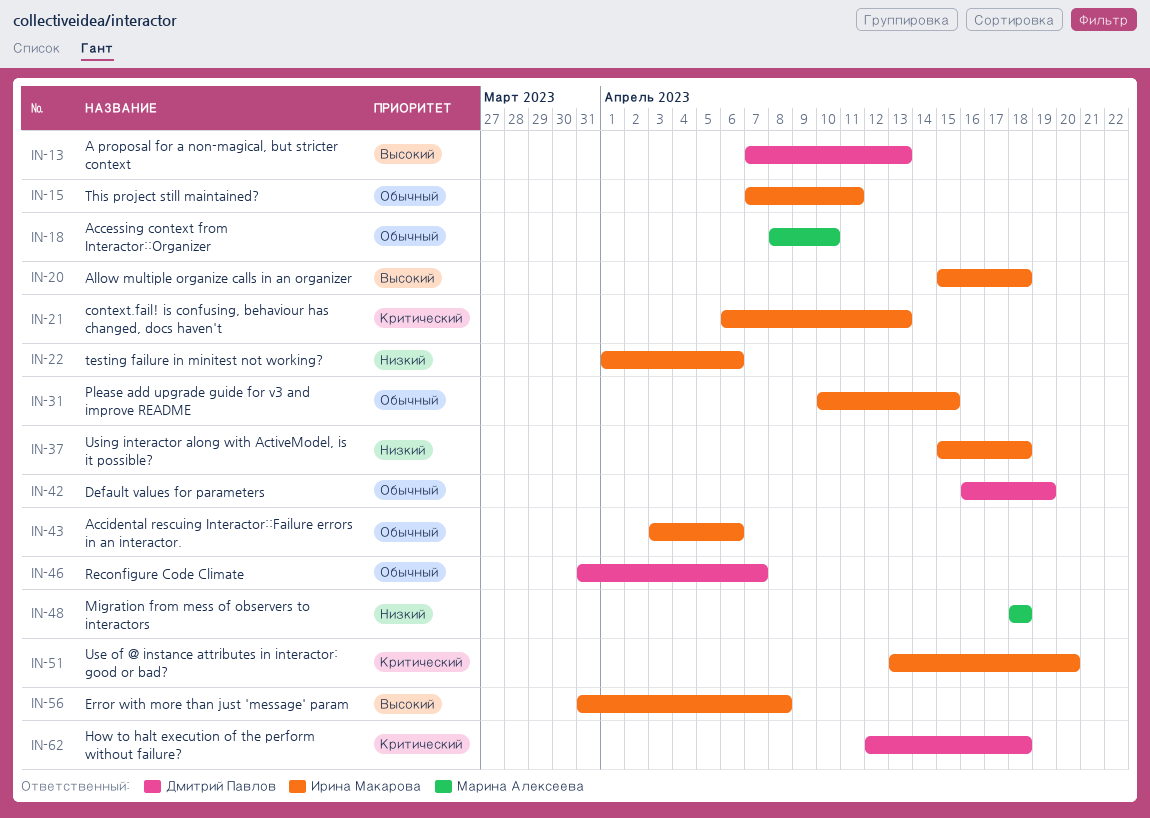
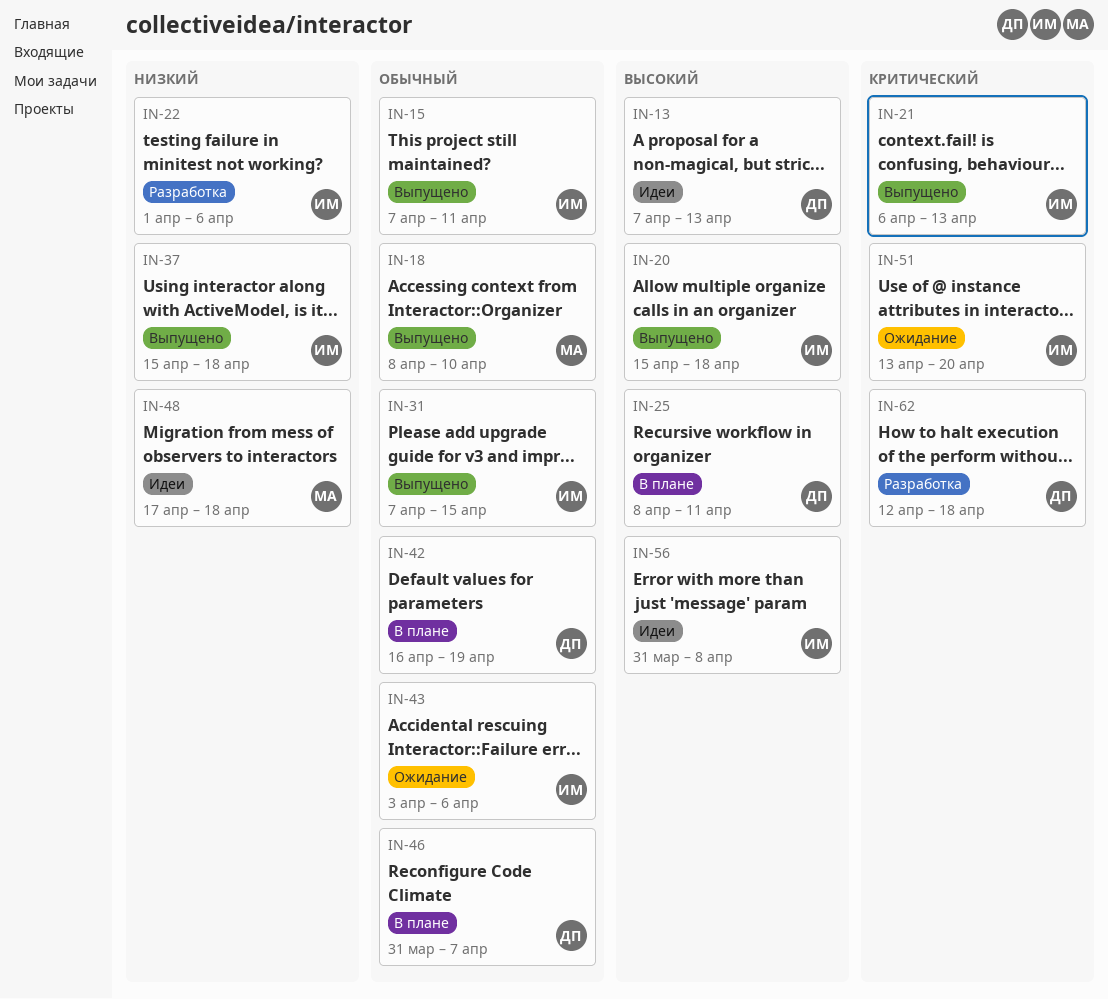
IN-25: none -> present
IN-31, start: Apr 10 -> Apr 7
IN-48, start: Apr 18 -> Apr 17

